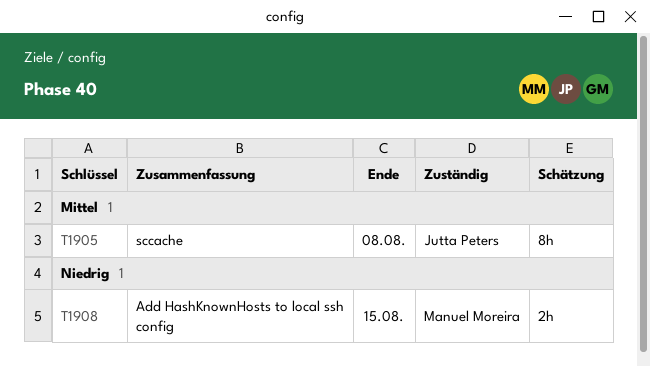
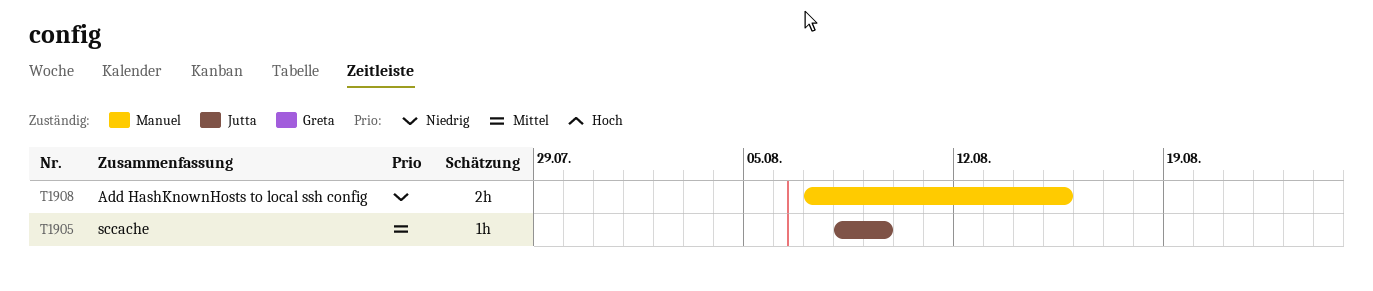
T1905, estimate: 8h -> 1h
T1905, due: Aug 8 -> Aug 9

